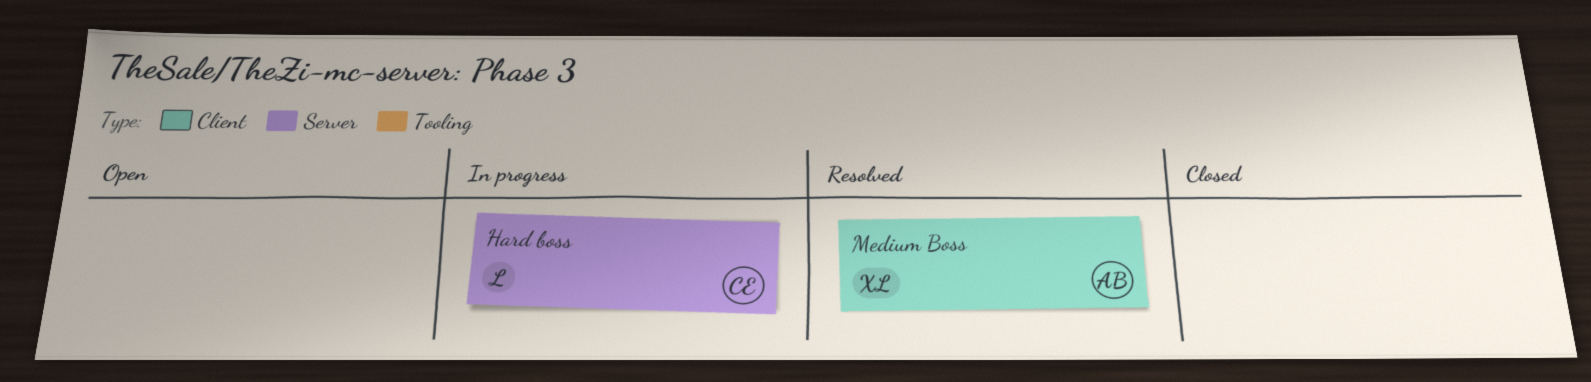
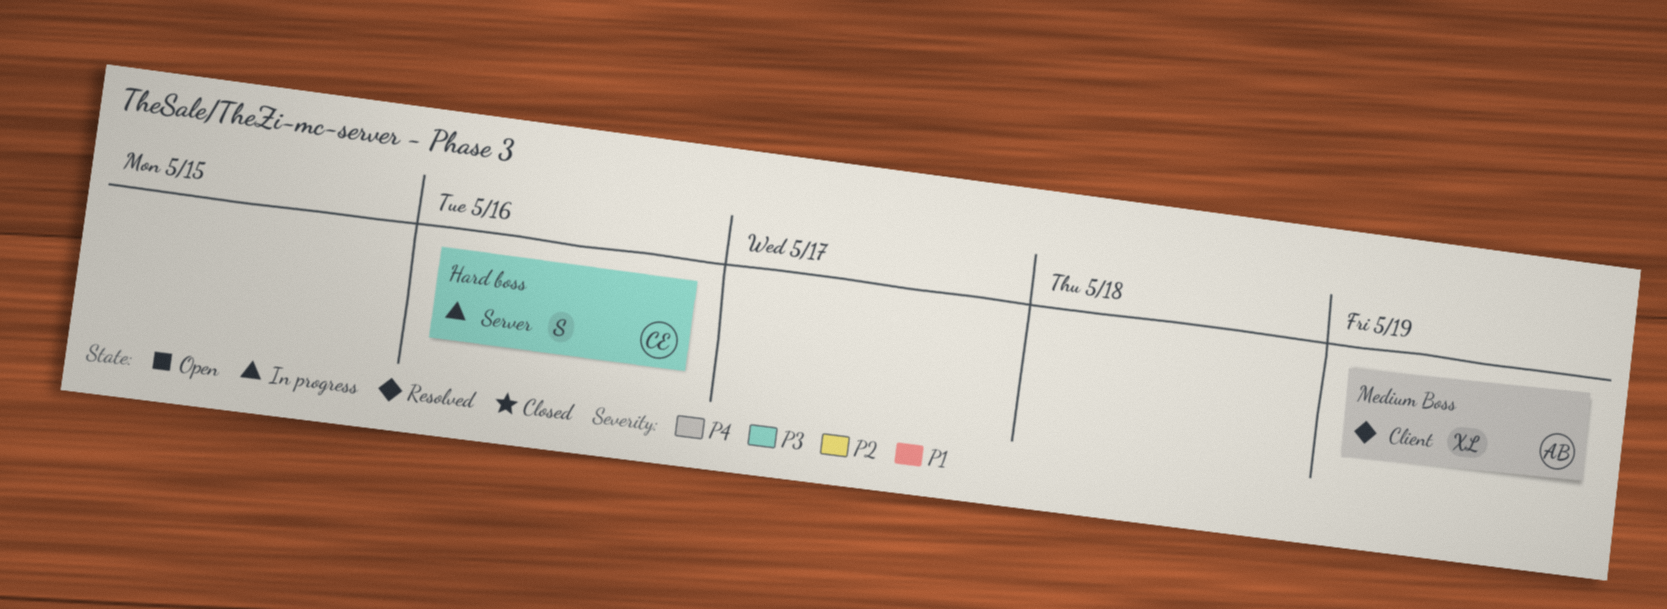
Hard boss, estimate: L -> S

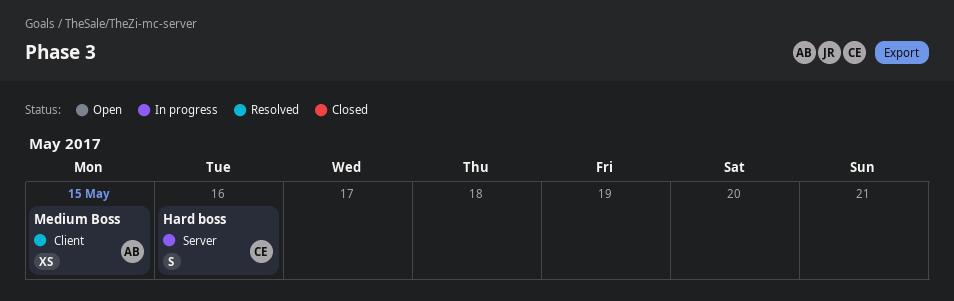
Medium Boss, estimate: XL -> XS
Medium Boss, due: May 19 -> May 15

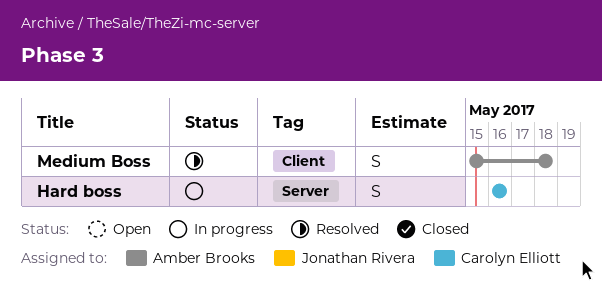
Medium Boss, estimate: XS -> S
Medium Boss, due: May 15 -> May 18

